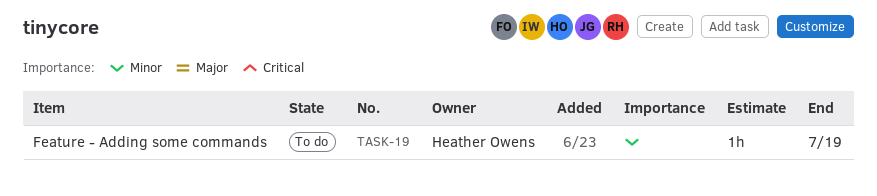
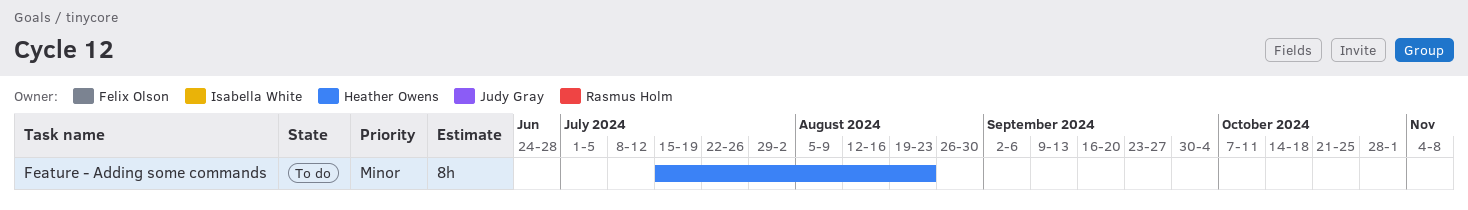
Feature - Adding some commands, estimate: 1h -> 8h
Feature - Adding some commands, due: Jul 19 -> Aug 23

